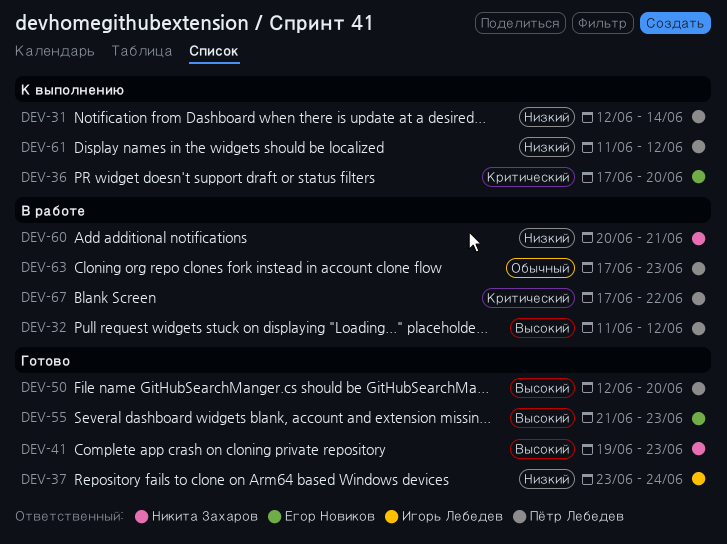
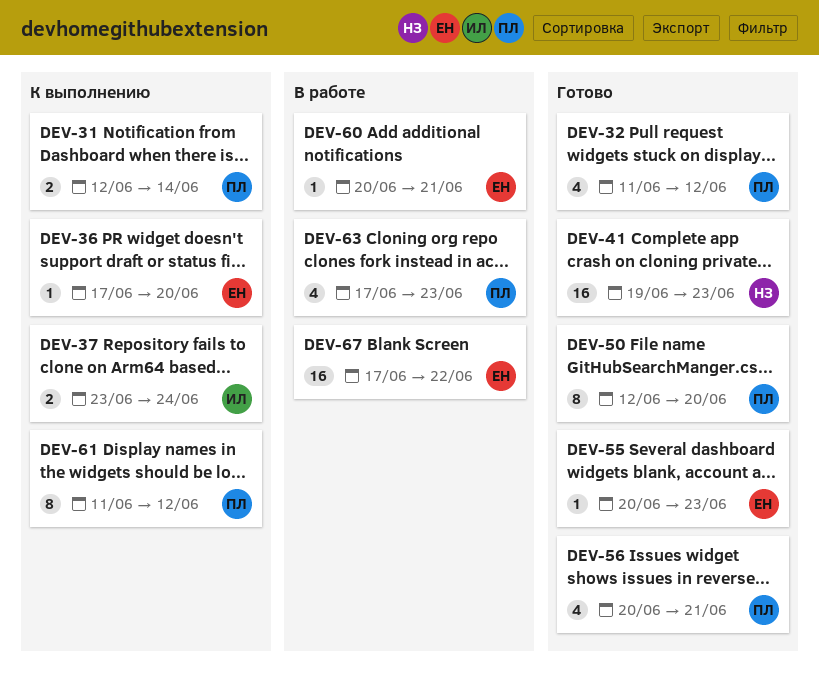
DEV-32, status: В работе -> Готово
DEV-37, status: Готово -> К выполнению
DEV-55, start: Jun 21 -> Jun 20
DEV-56: none -> present
DEV-60, owner: Никита Захаров -> Егор Новиков
DEV-67, owner: Пётр Лебедев -> Егор Новиков

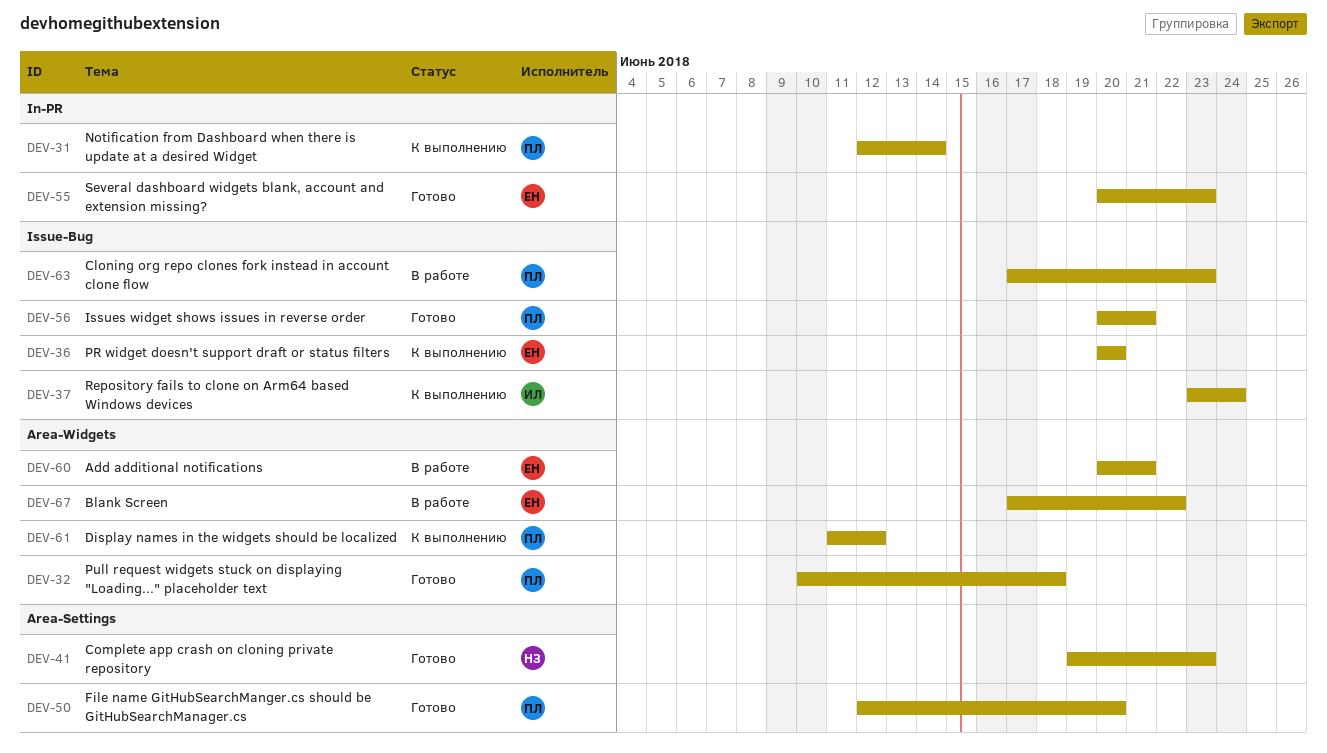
DEV-32, start: Jun 11 -> Jun 10
DEV-32, due: Jun 12 -> Jun 18
DEV-36, start: Jun 17 -> Jun 20

